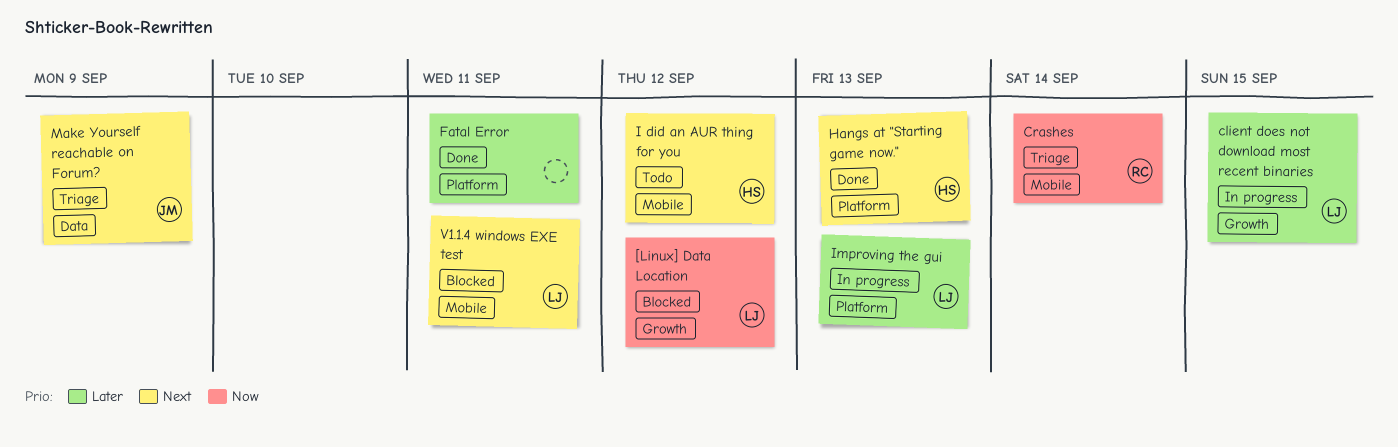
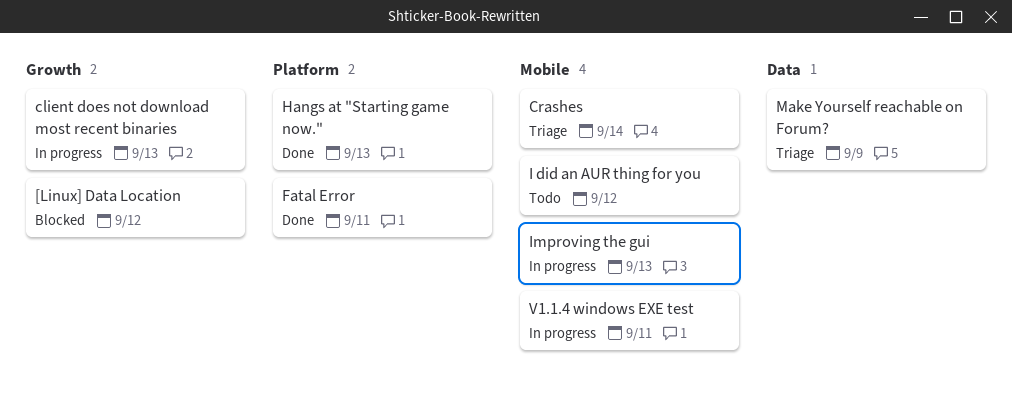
client does not download most recent binaries, due: Sep 15 -> Sep 13
Improving the gui, label: Platform -> Mobile
V1.1.4 windows EXE test, status: Blocked -> In progress

